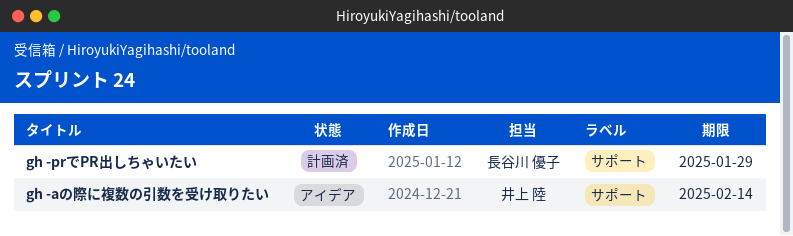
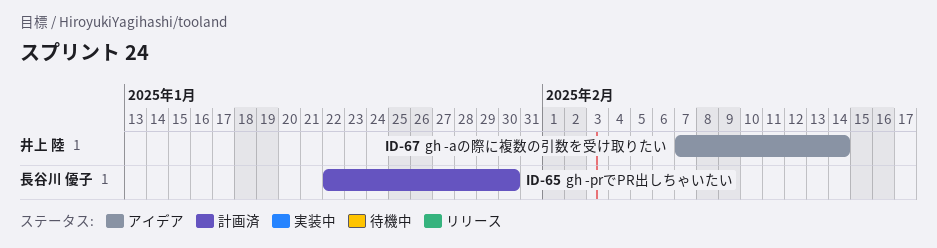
gh -prでPR出しちゃいたい, due: Jan 29 -> Jan 30

